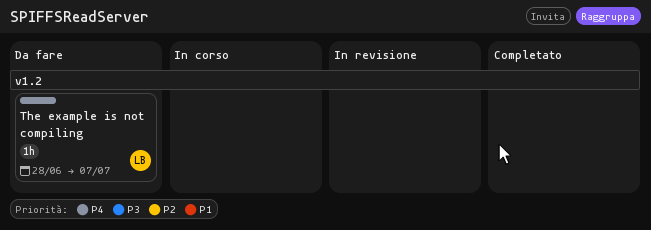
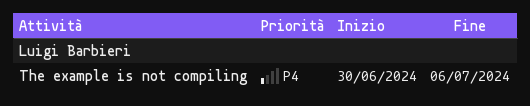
The example is not compiling, start: Jun 28 -> Jun 30
The example is not compiling, due: Jul 7 -> Jul 6

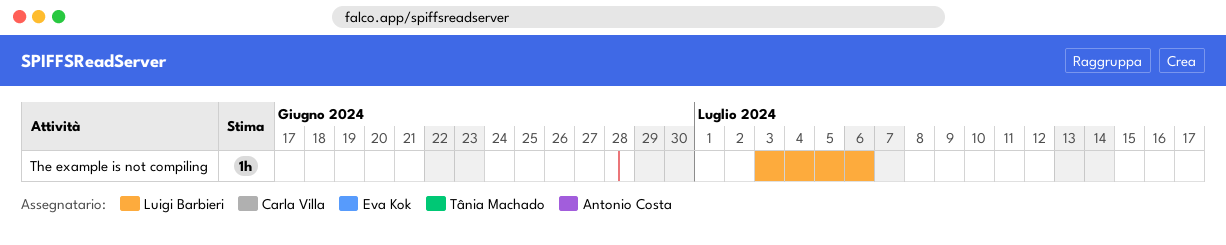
The example is not compiling, start: Jun 30 -> Jul 3

